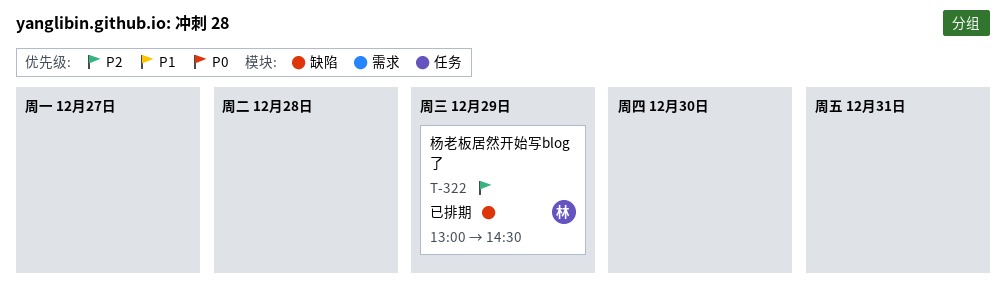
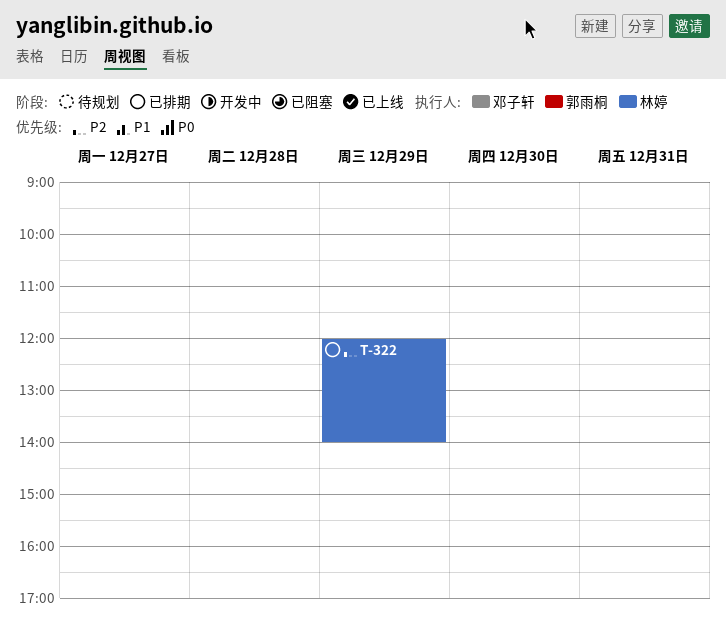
T-322, begins: 13:00 -> 12:00
T-322, ends: 14:30 -> 14:00

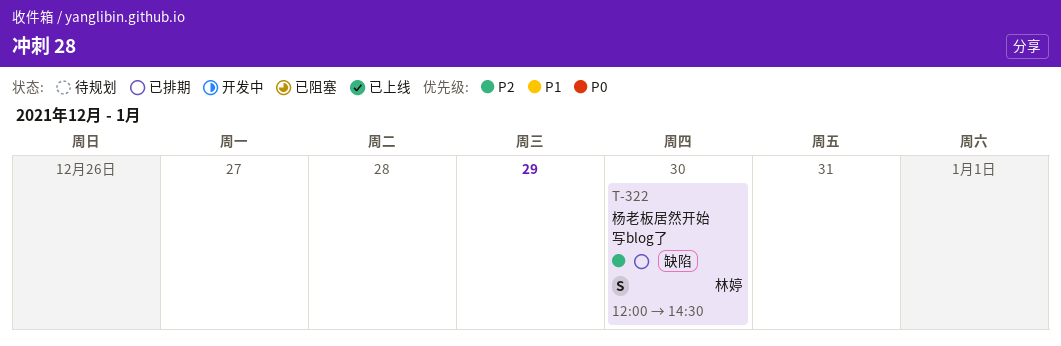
T-322, day: Dec 29 -> Dec 30
T-322, ends: 14:00 -> 14:30

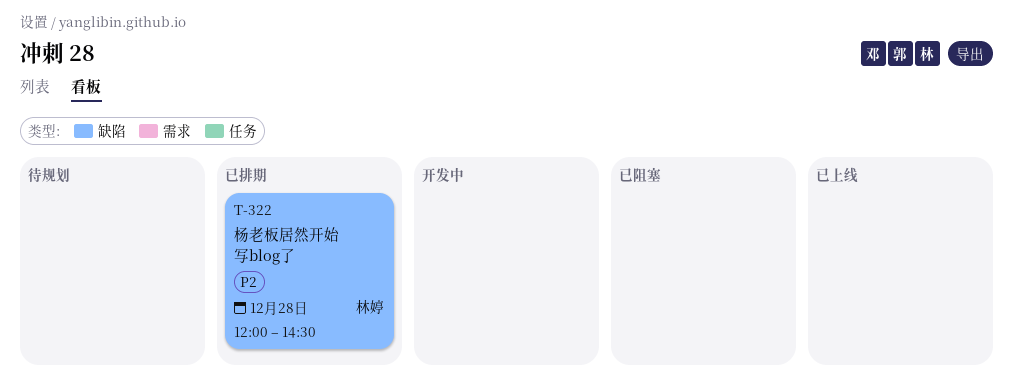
T-322, day: Dec 30 -> Dec 28

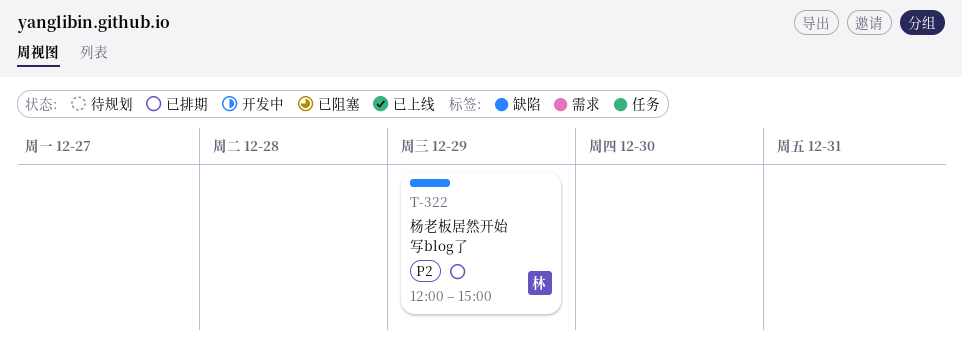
T-322, day: Dec 28 -> Dec 29
T-322, ends: 14:30 -> 15:00

